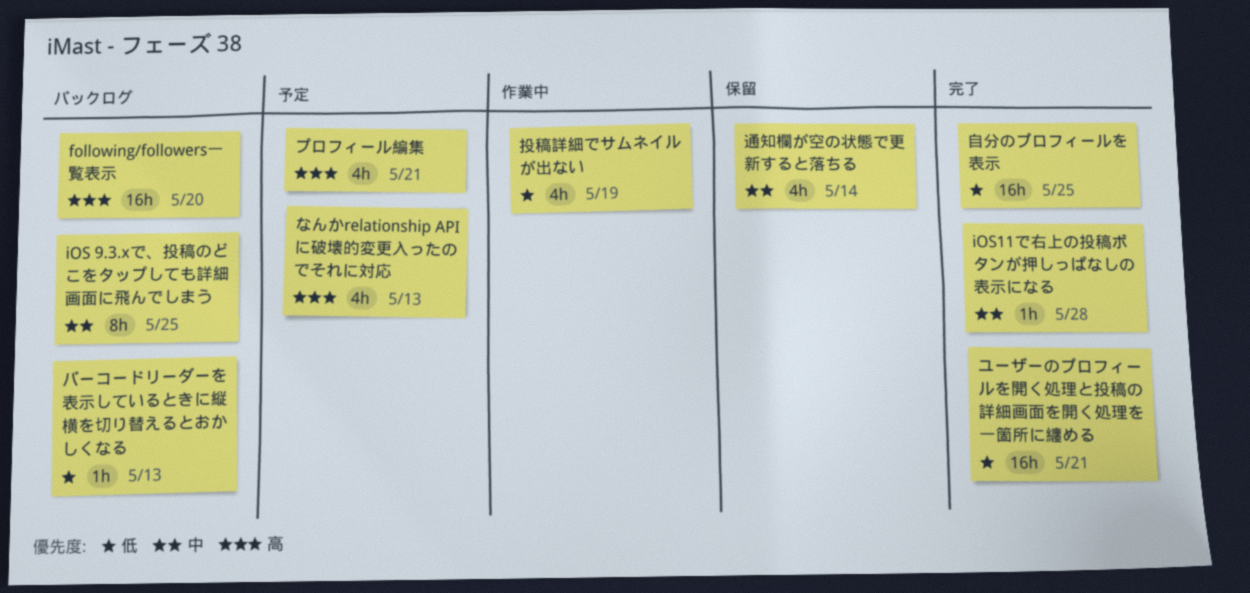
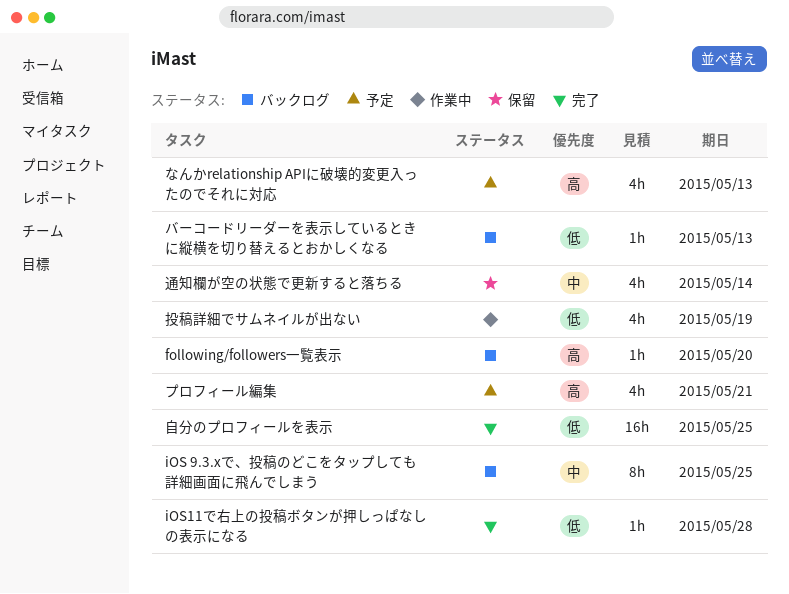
following/followers一覧表示, estimate: 16h -> 1h
iOS11で右上の投稿ボタンが押しっぱなしの表示になる, priority: 中 -> 低
ユーザーのプロフィールを開く処理と投稿の詳細画面を開く処理を一箇所に纏める: present -> none

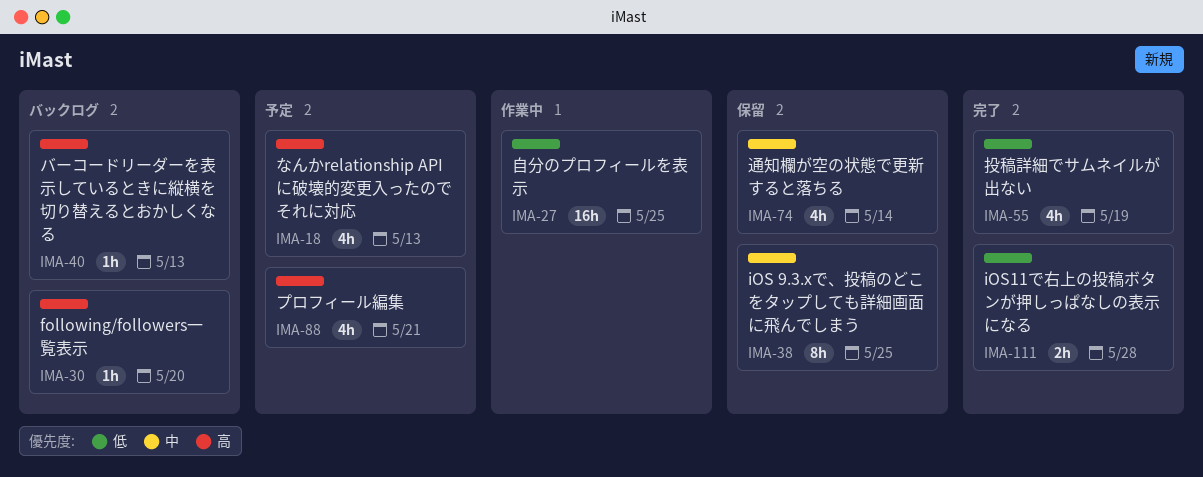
iOS 9.3.xで、投稿のどこをタップしても詳細画面に飛んでしまう, status: バックログ -> 保留
iOS11で右上の投稿ボタンが押しっぱなしの表示になる, estimate: 1h -> 2h
バーコードリーダーを表示しているときに縦横を切り替えるとおかしくなる, priority: 低 -> 高
投稿詳細でサムネイルが出ない, status: 作業中 -> 完了
自分のプロフィールを表示, status: 完了 -> 作業中

